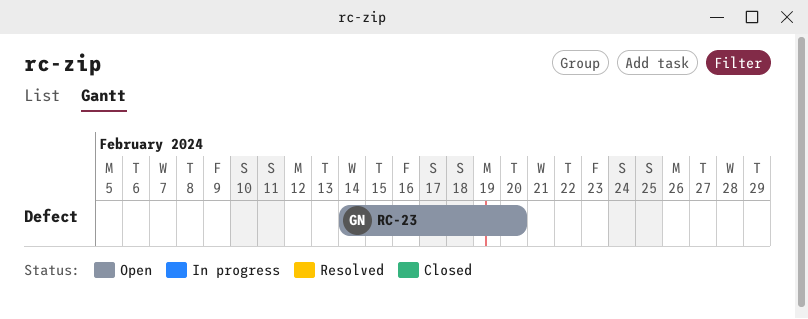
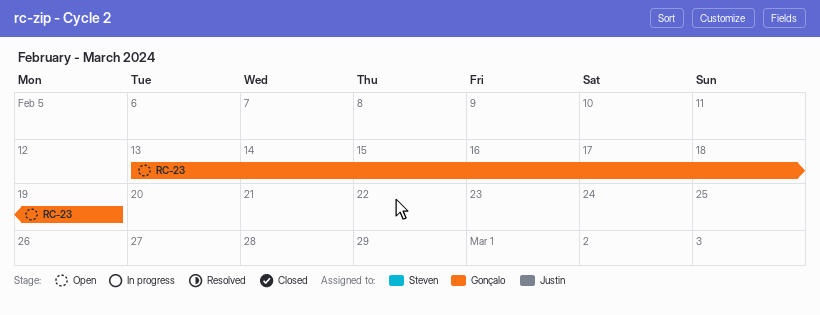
RC-23, start: Feb 14 -> Feb 13
RC-23, due: Feb 20 -> Feb 19

